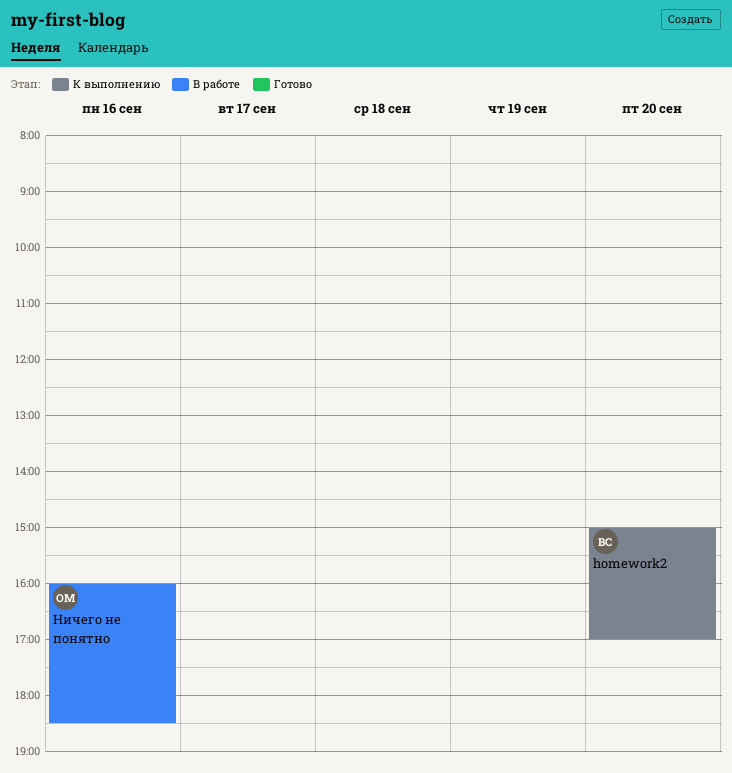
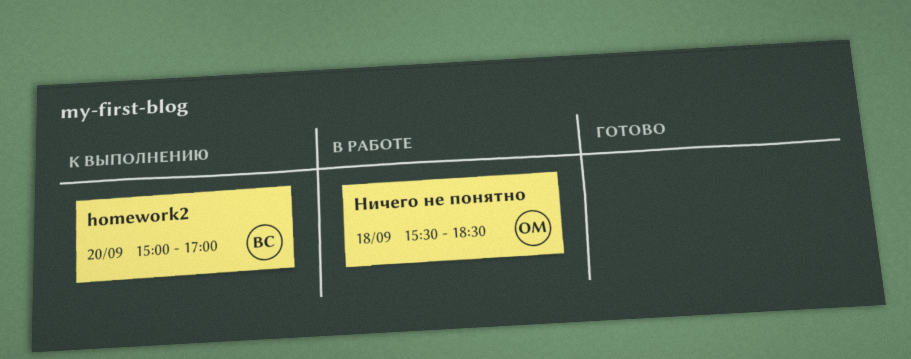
Ничего не понятно, day: Sep 16 -> Sep 18
Ничего не понятно, begins: 16:00 -> 15:30

